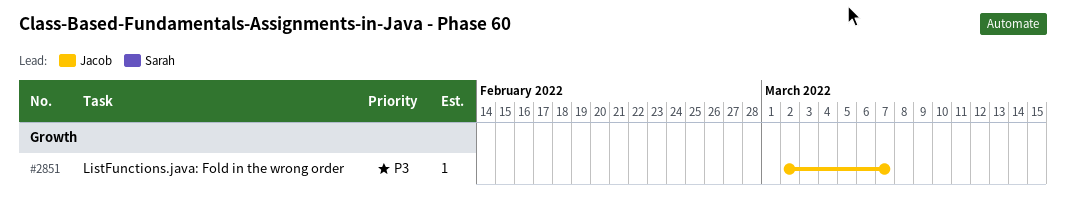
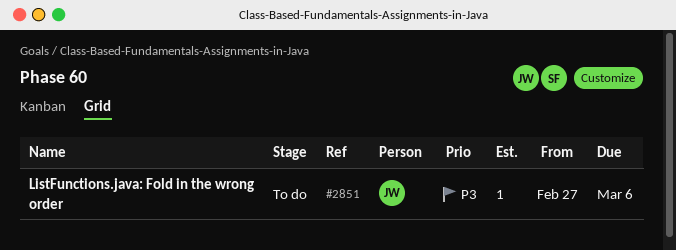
#2851, start: Mar 2 -> Feb 27
#2851, due: Mar 7 -> Mar 6

